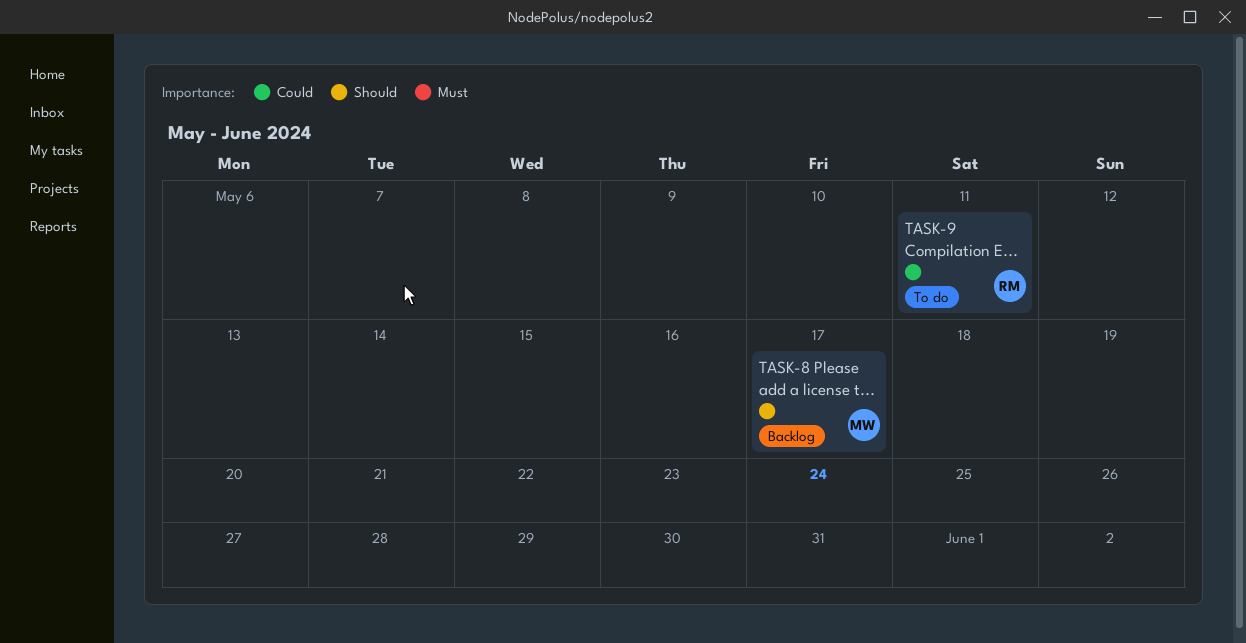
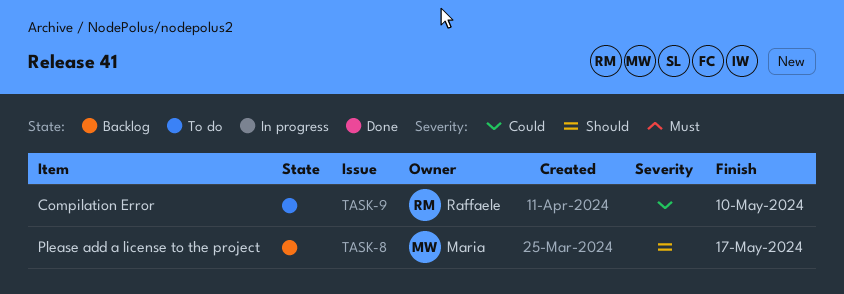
TASK-9, due: May 11 -> May 10

